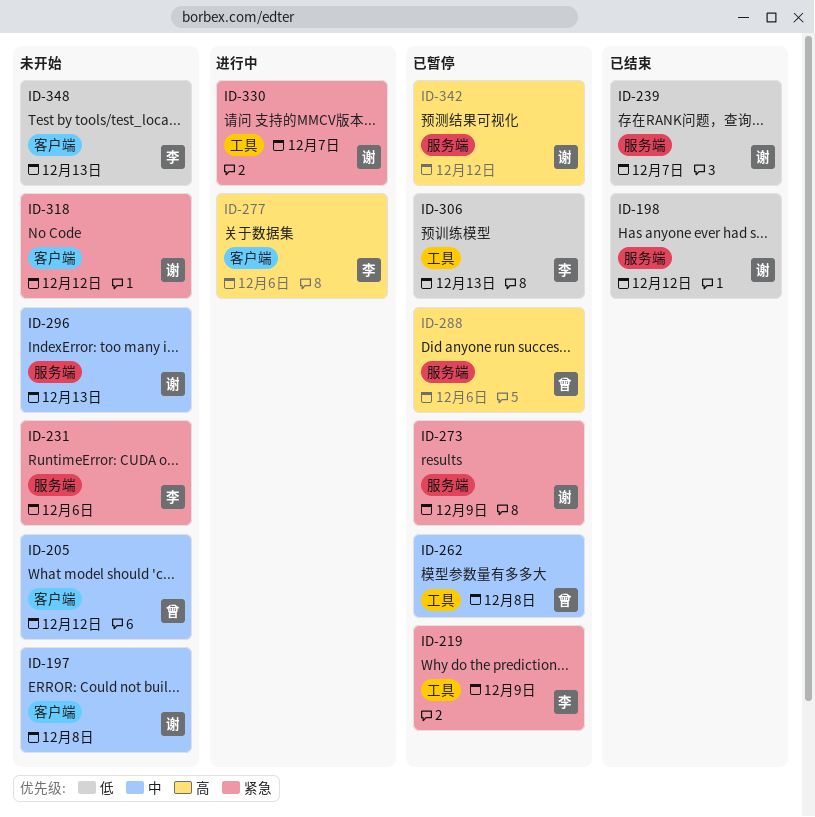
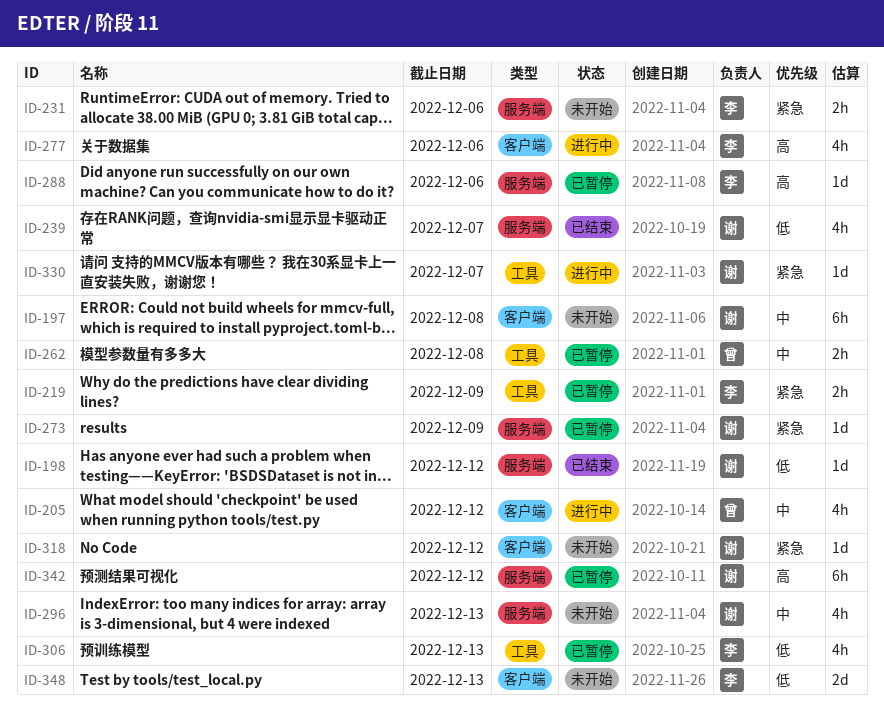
ID-205, status: 未开始 -> 进行中
ID-288, owner: 曾 -> 李

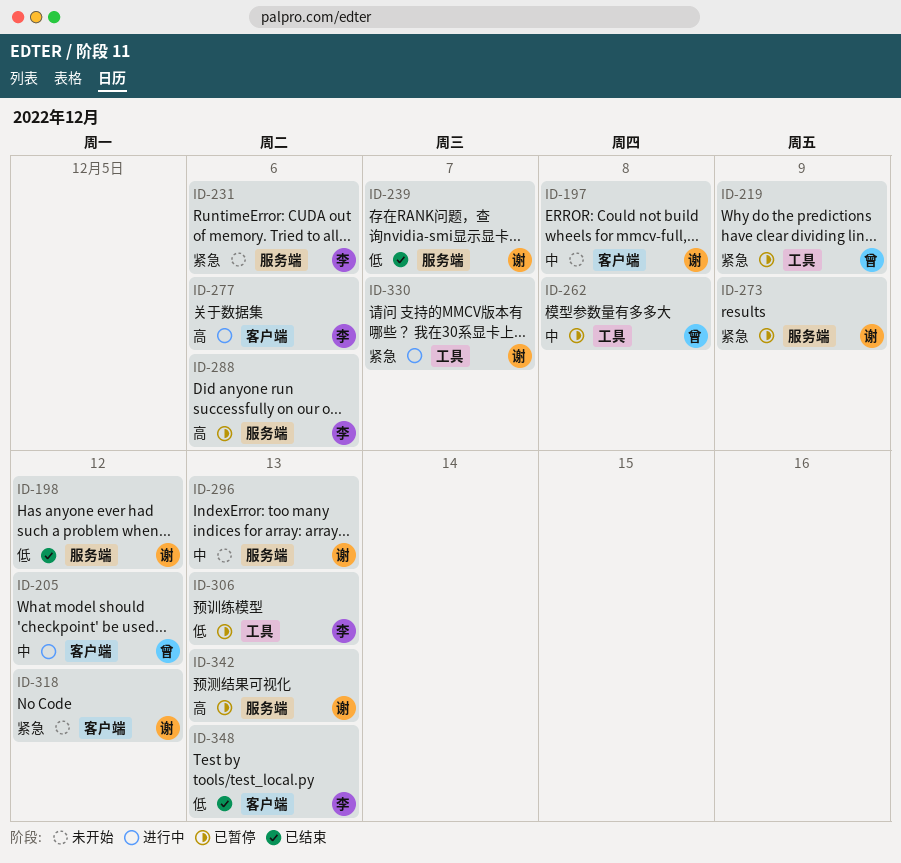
ID-219, owner: 李 -> 曾
ID-342, due: Dec 12 -> Dec 13
ID-348, status: 未开始 -> 已结束

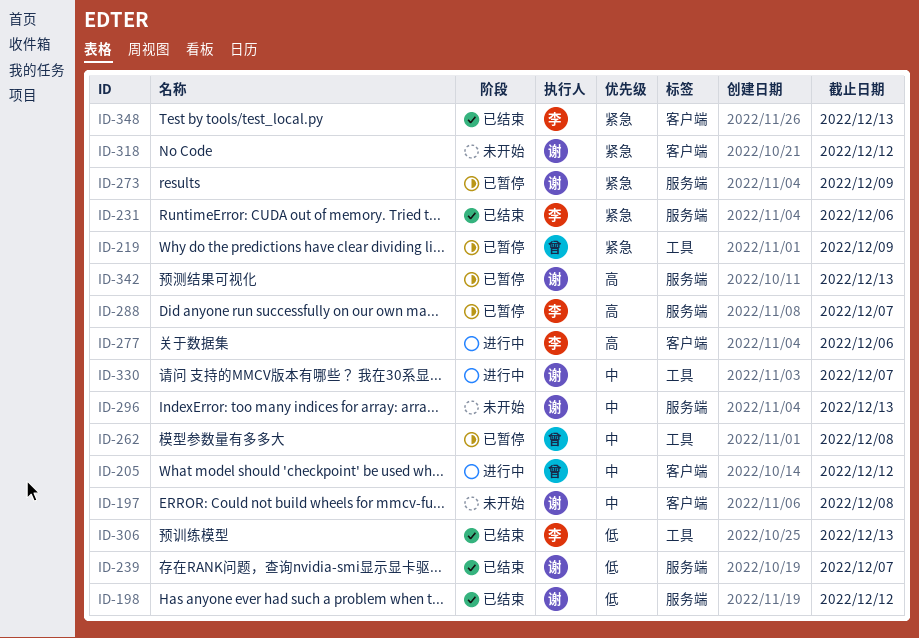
ID-231, status: 未开始 -> 已结束
ID-288, due: Dec 6 -> Dec 7
ID-306, status: 已暂停 -> 已结束
ID-330, priority: 紧急 -> 中
ID-348, priority: 低 -> 紧急

